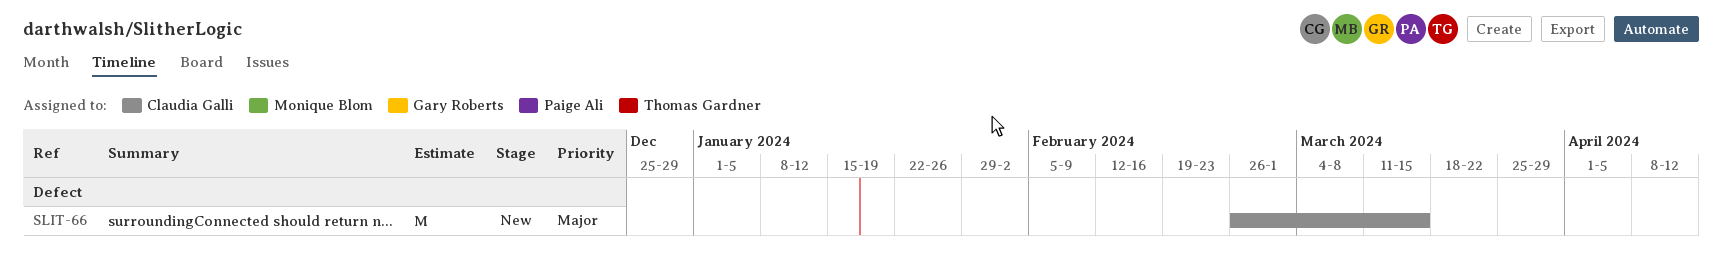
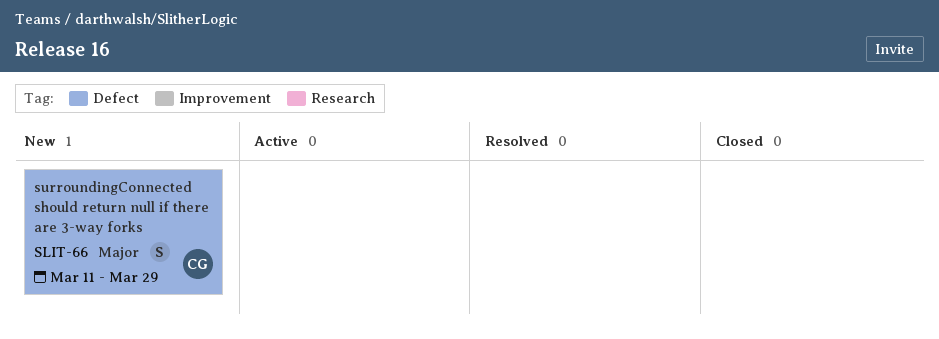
SLIT-66, estimate: M -> S
SLIT-66, start: Feb 26 -> Mar 11
SLIT-66, due: Mar 15 -> Mar 29

